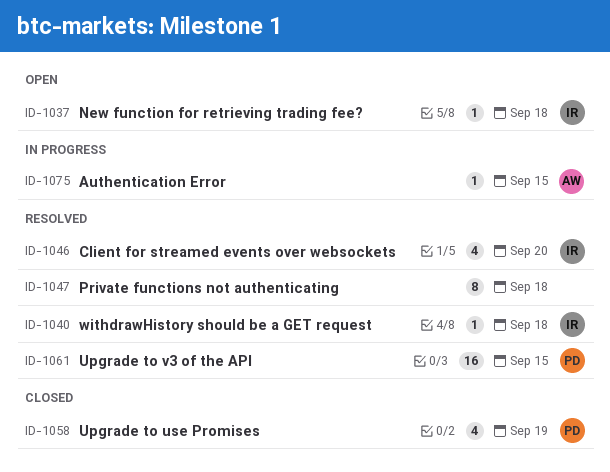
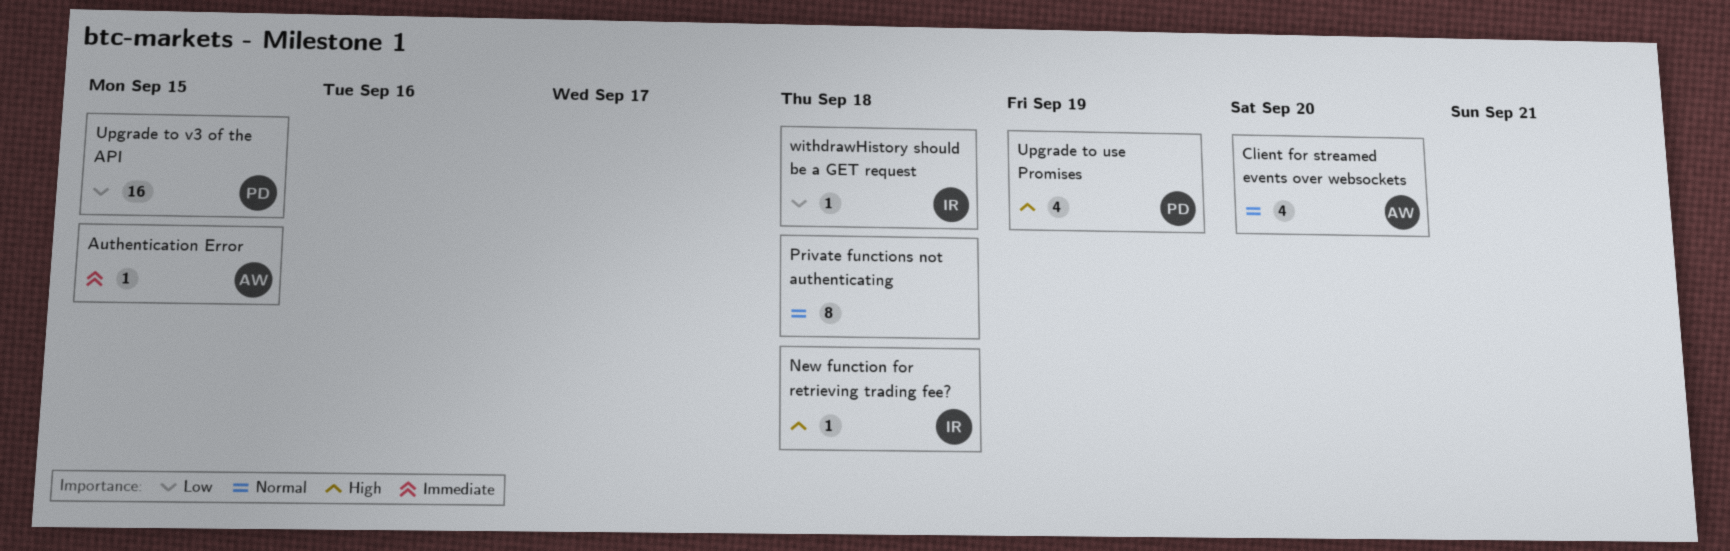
Client for streamed events over websockets, owner: IR -> AW

